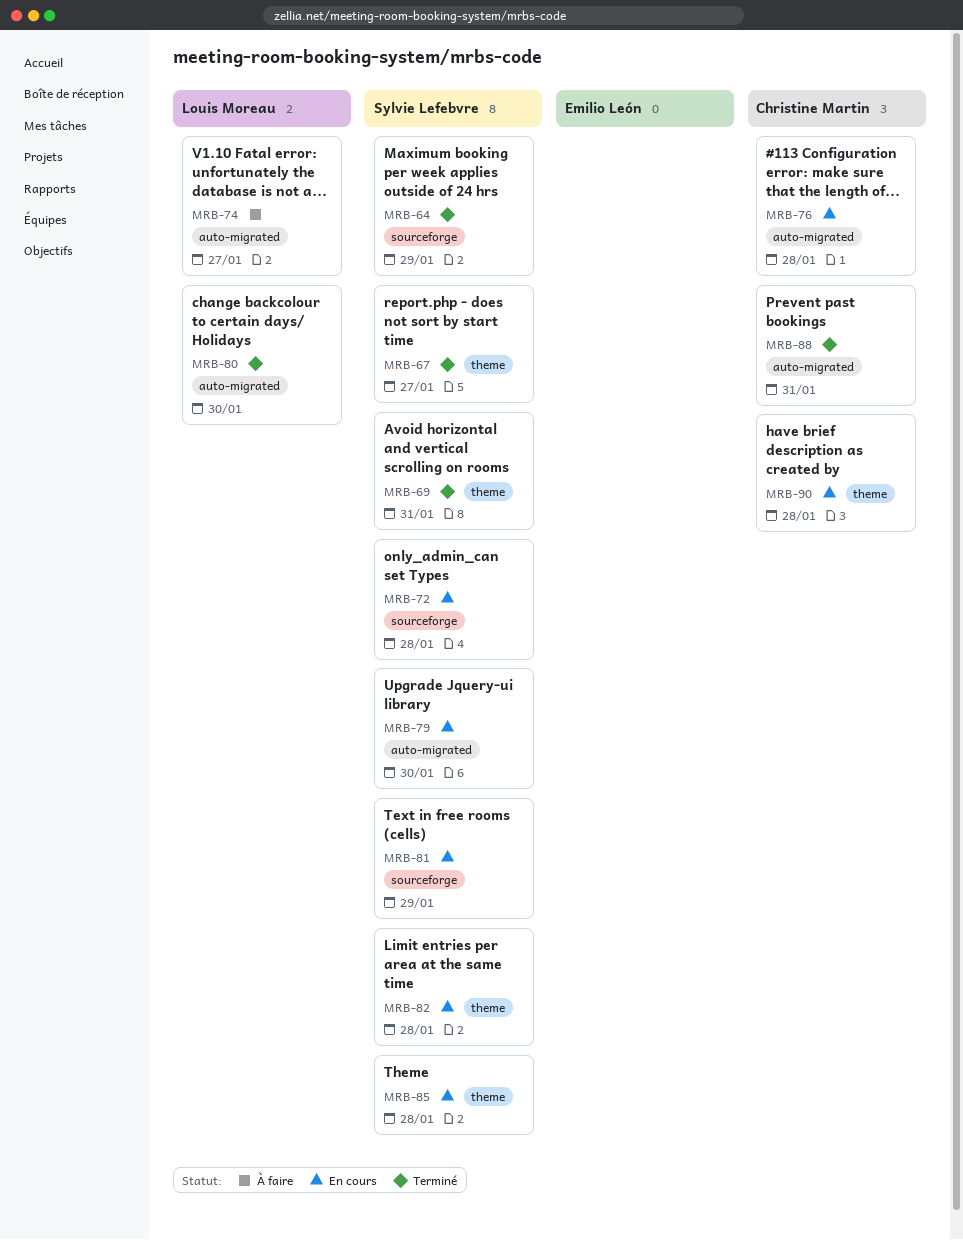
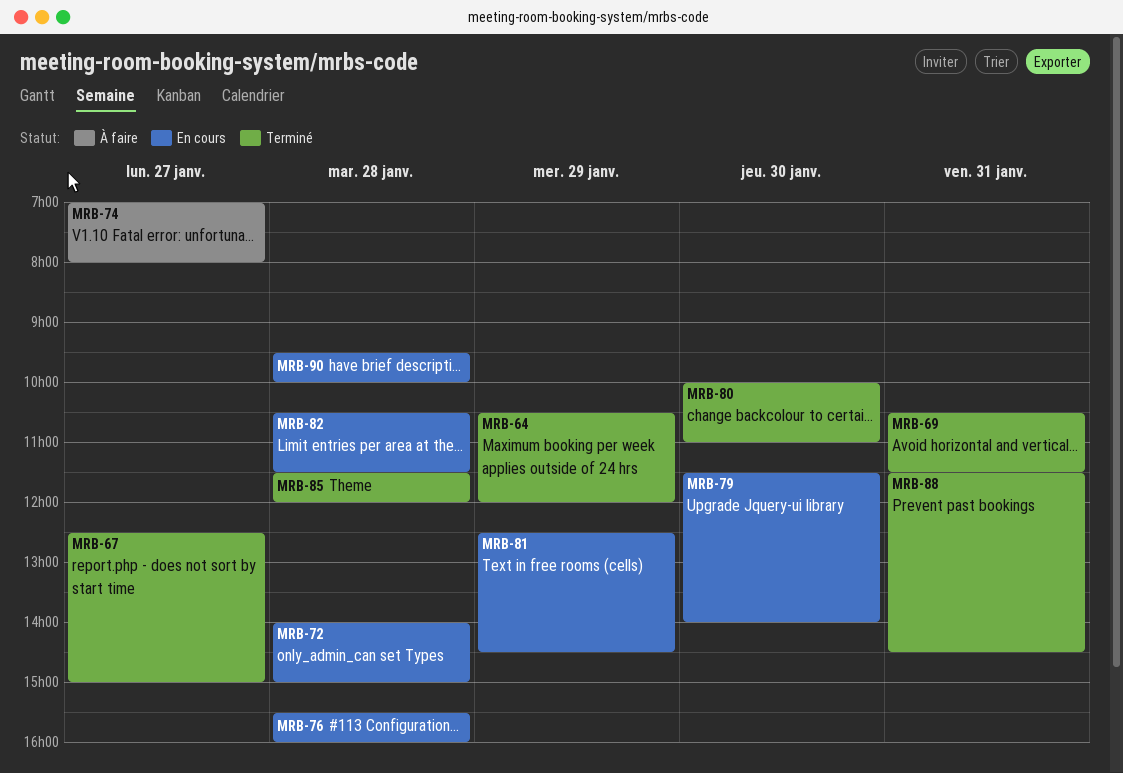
MRB-85, status: En cours -> Terminé

